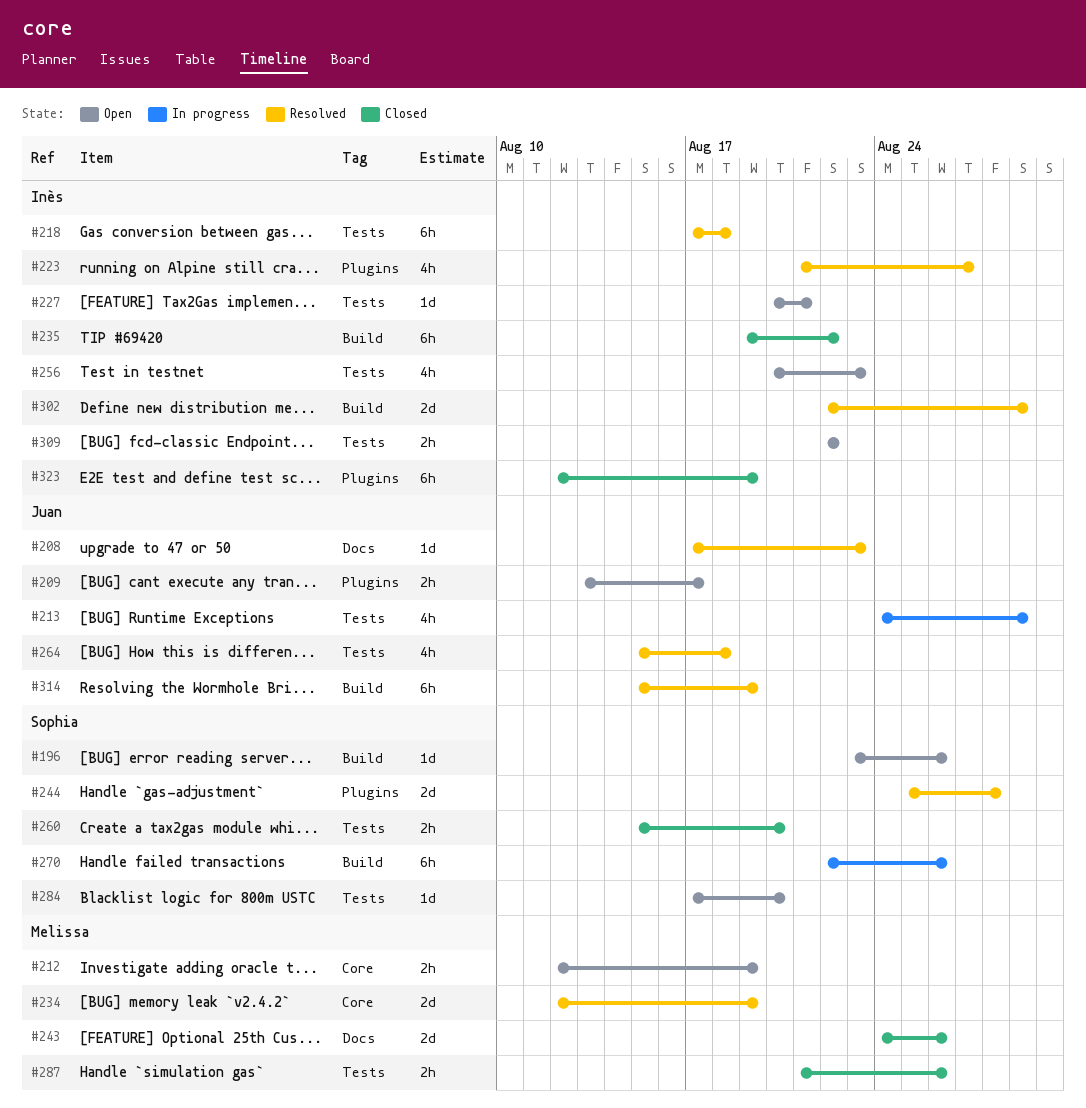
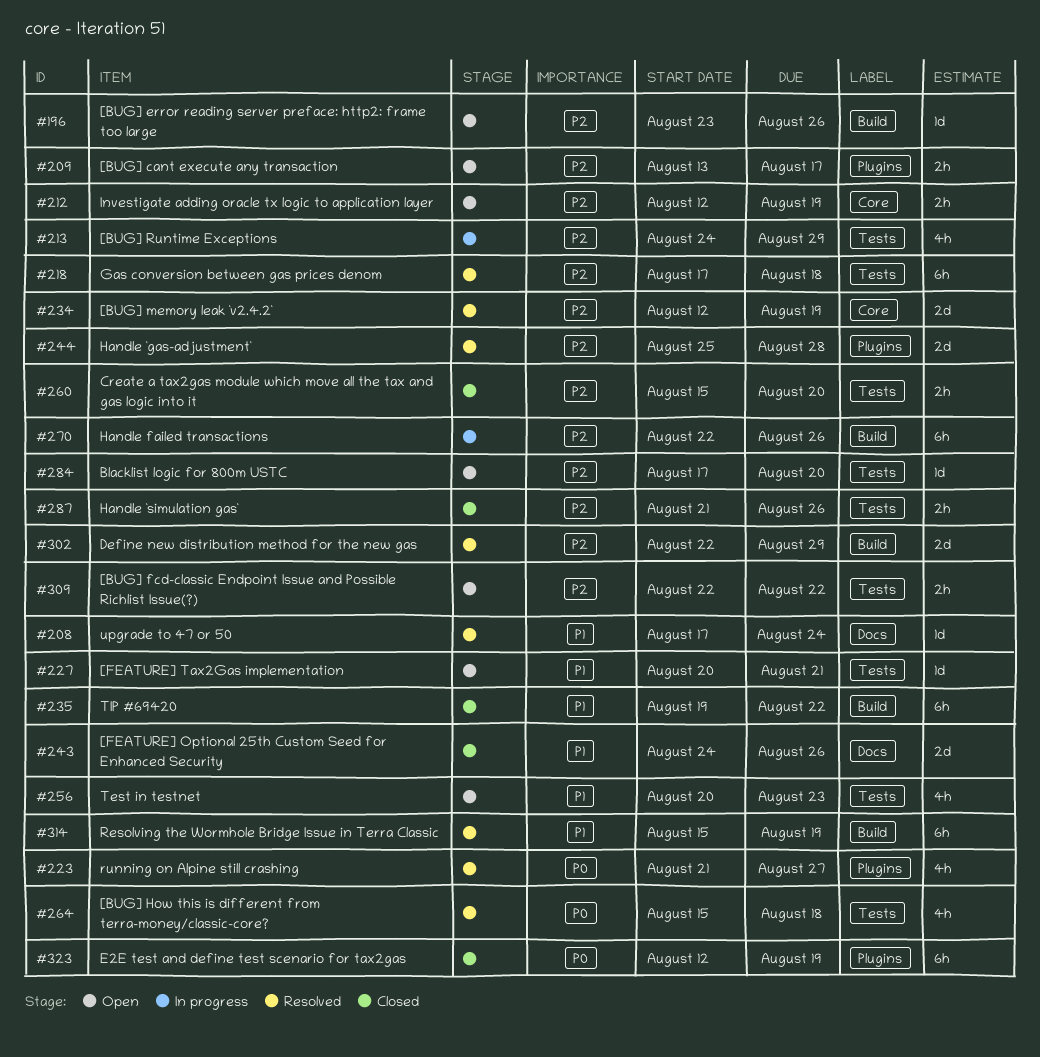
#208, due: Aug 23 -> Aug 24

